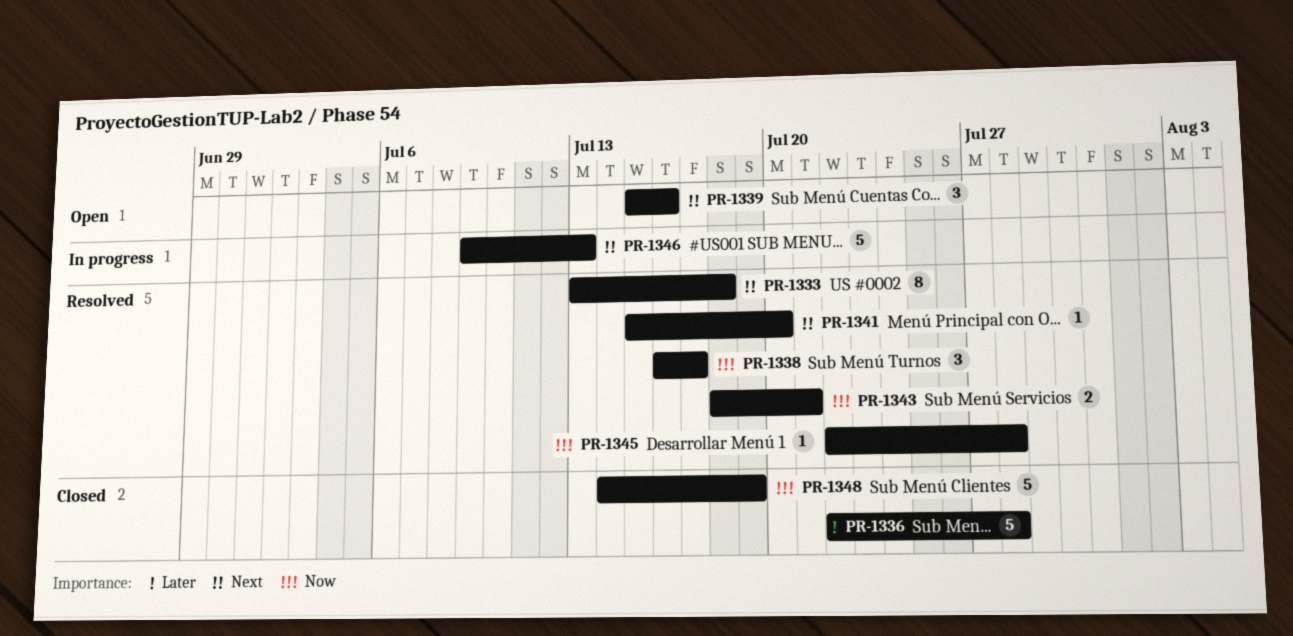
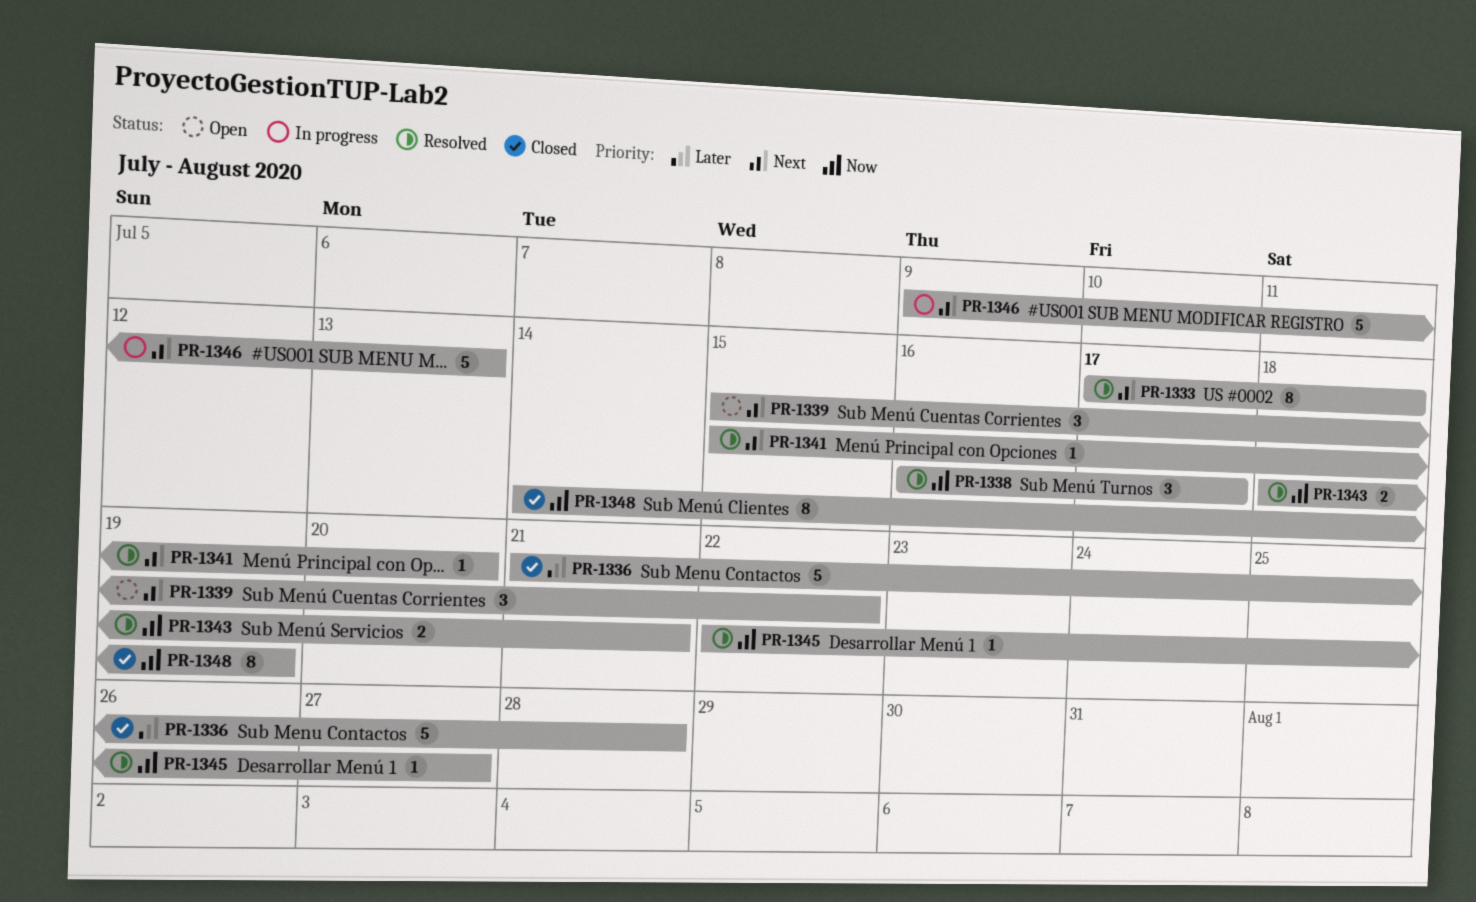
PR-1333, start: Jul 13 -> Jul 17
PR-1336, start: Jul 22 -> Jul 21
PR-1339, due: Jul 16 -> Jul 22
PR-1345, due: Jul 28 -> Jul 27
PR-1348, estimate: 5 -> 8

